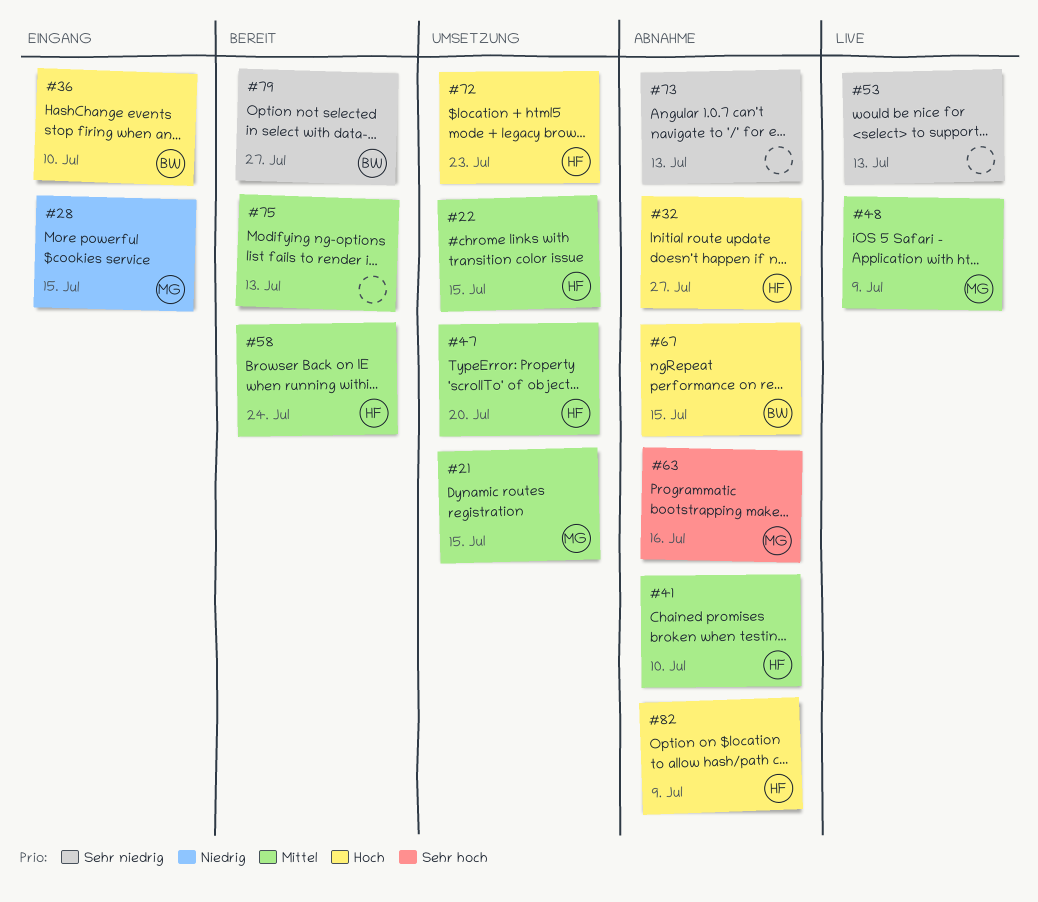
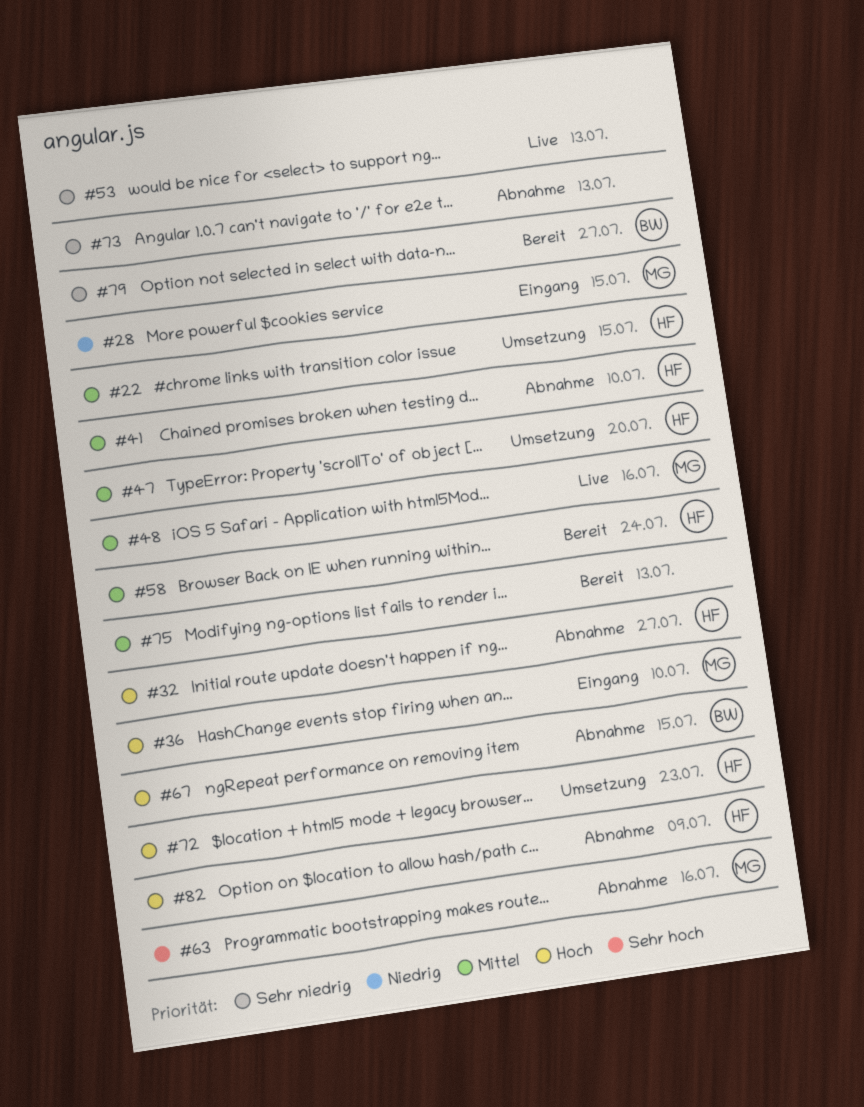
#21: present -> none
#36, owner: BW -> MG
#48, due: Jul 9 -> Jul 16

